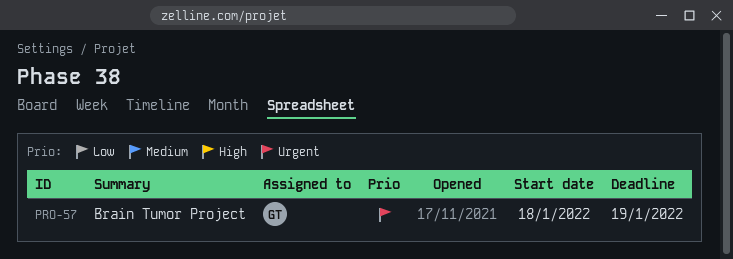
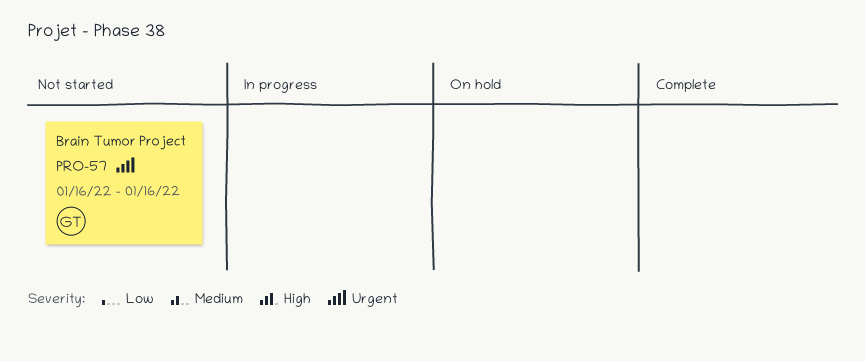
PRO-57, start: Jan 18 -> Jan 16
PRO-57, due: Jan 19 -> Jan 16

